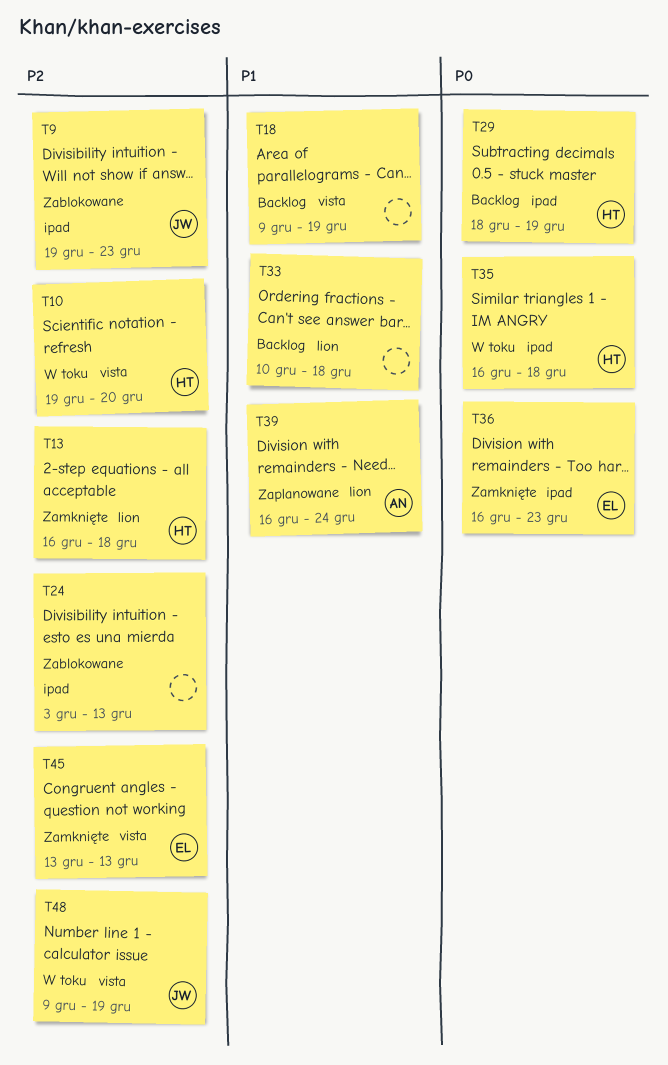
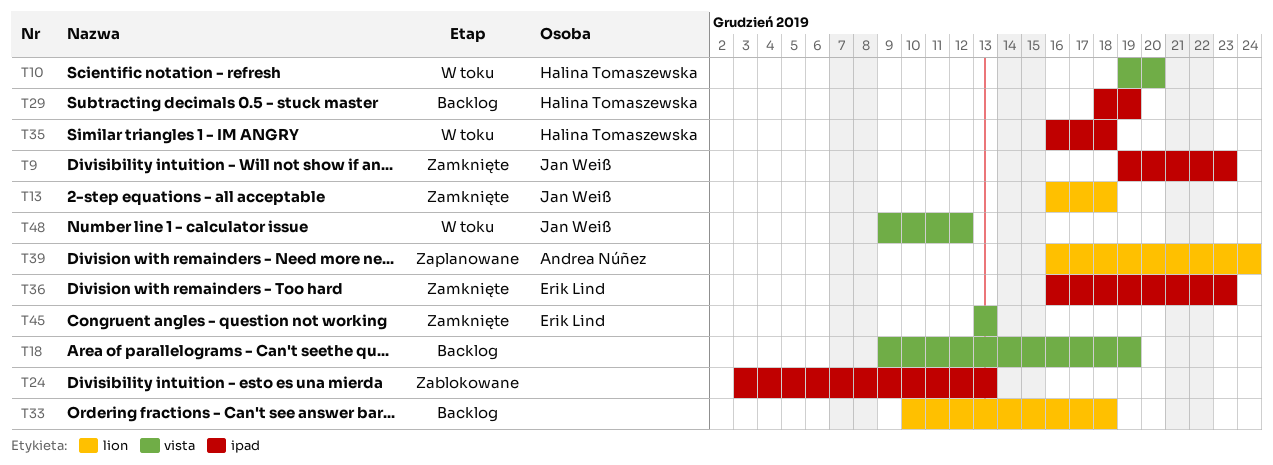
T9, status: Zablokowane -> Zamknięte
T13, owner: Halina Tomaszewska -> Jan Weiß
T48, due: Dec 19 -> Dec 12

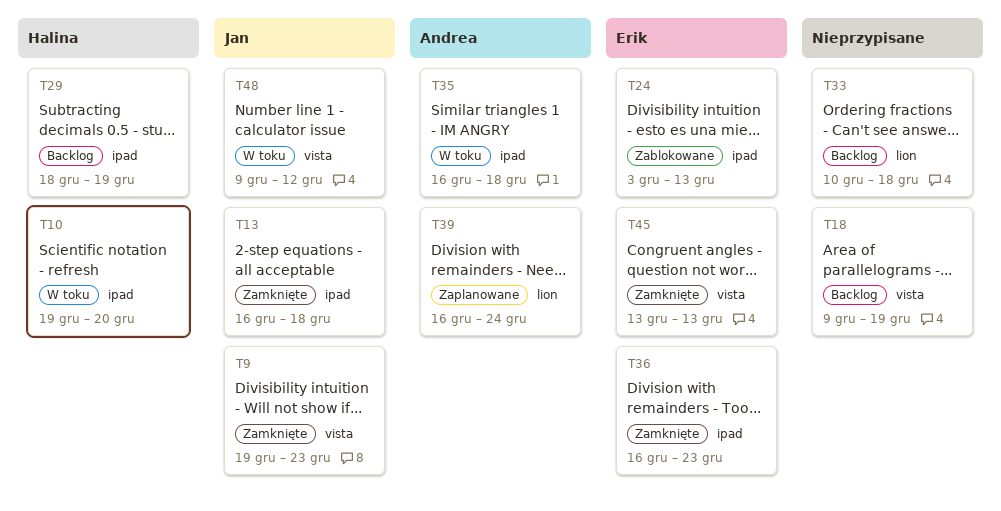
T9, label: ipad -> vista
T10, label: vista -> ipad
T13, label: lion -> ipad
T24, owner: none -> Erik Lind
T35, owner: Halina Tomaszewska -> Andrea Núñez

